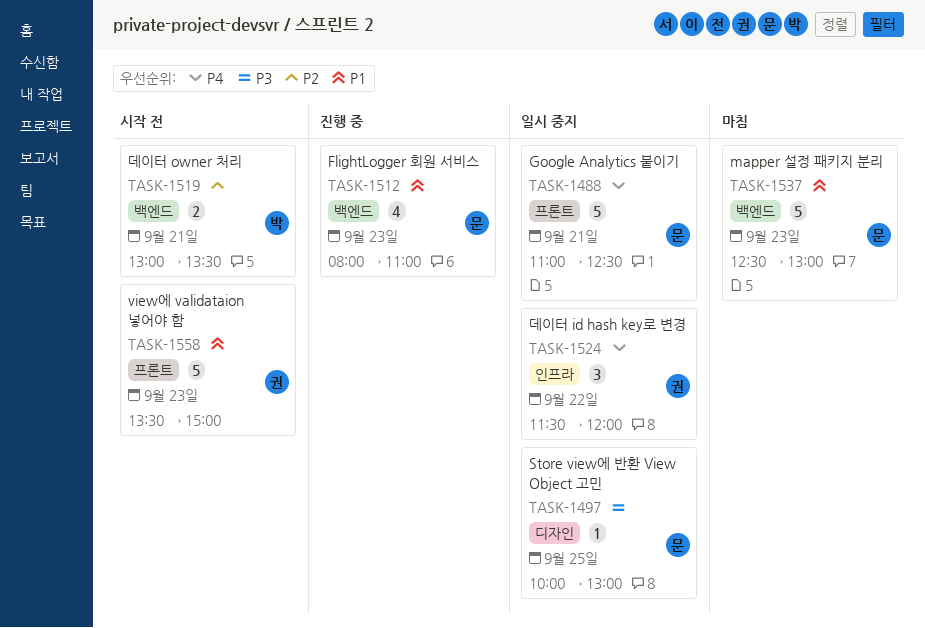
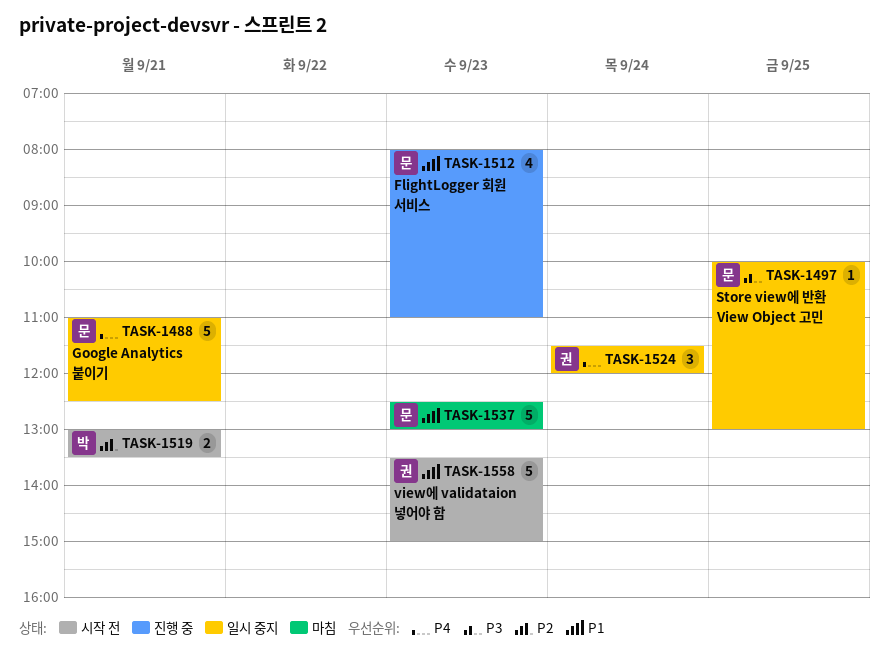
TASK-1524, day: Sep 22 -> Sep 24

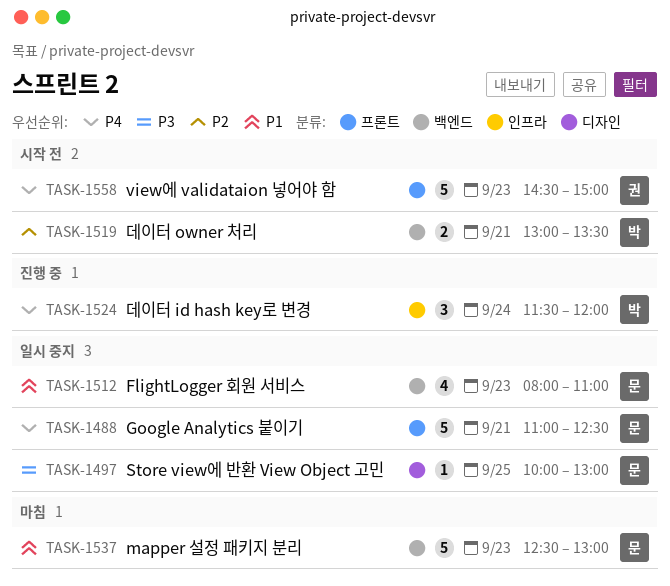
TASK-1512, status: 진행 중 -> 일시 중지
TASK-1524, status: 일시 중지 -> 진행 중
TASK-1524, owner: 권 -> 박
TASK-1558, priority: P1 -> P4
TASK-1558, begins: 13:30 -> 14:30

